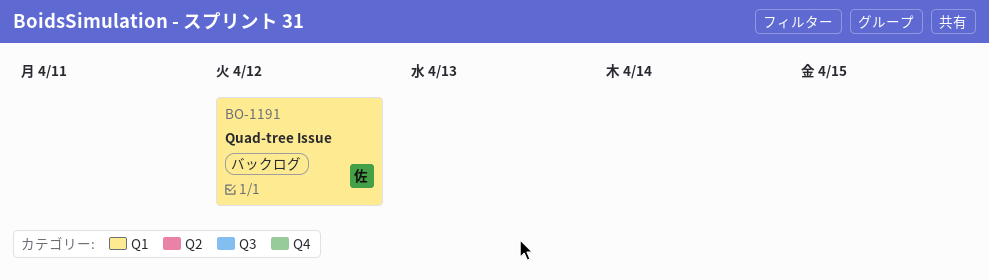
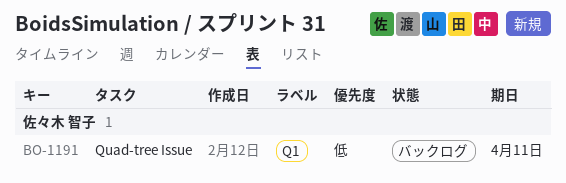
BO-1191, due: Apr 12 -> Apr 11

